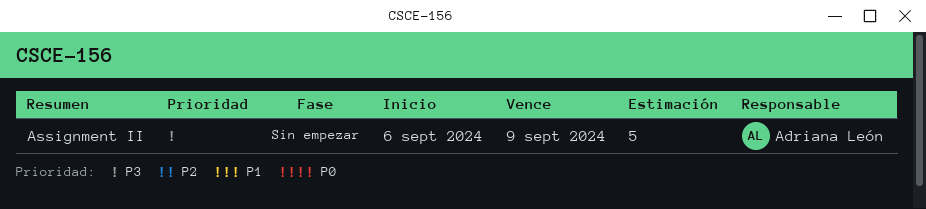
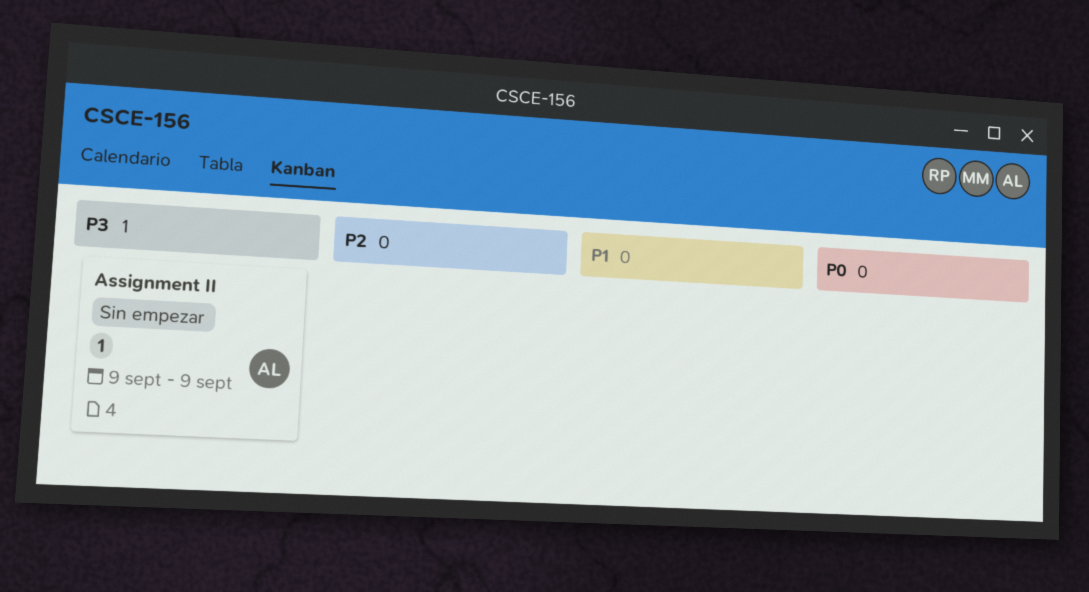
Assignment II, estimate: 5 -> 1
Assignment II, start: Sep 6 -> Sep 9

